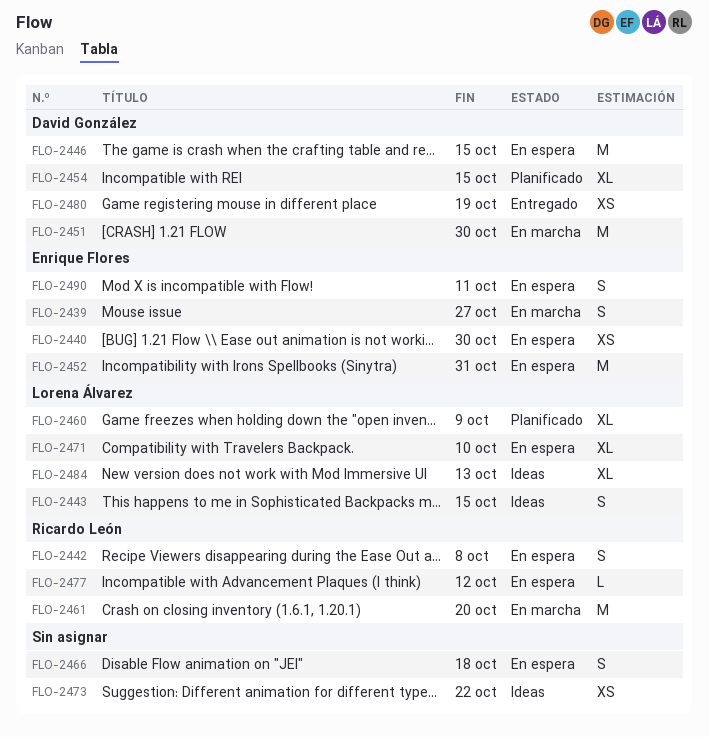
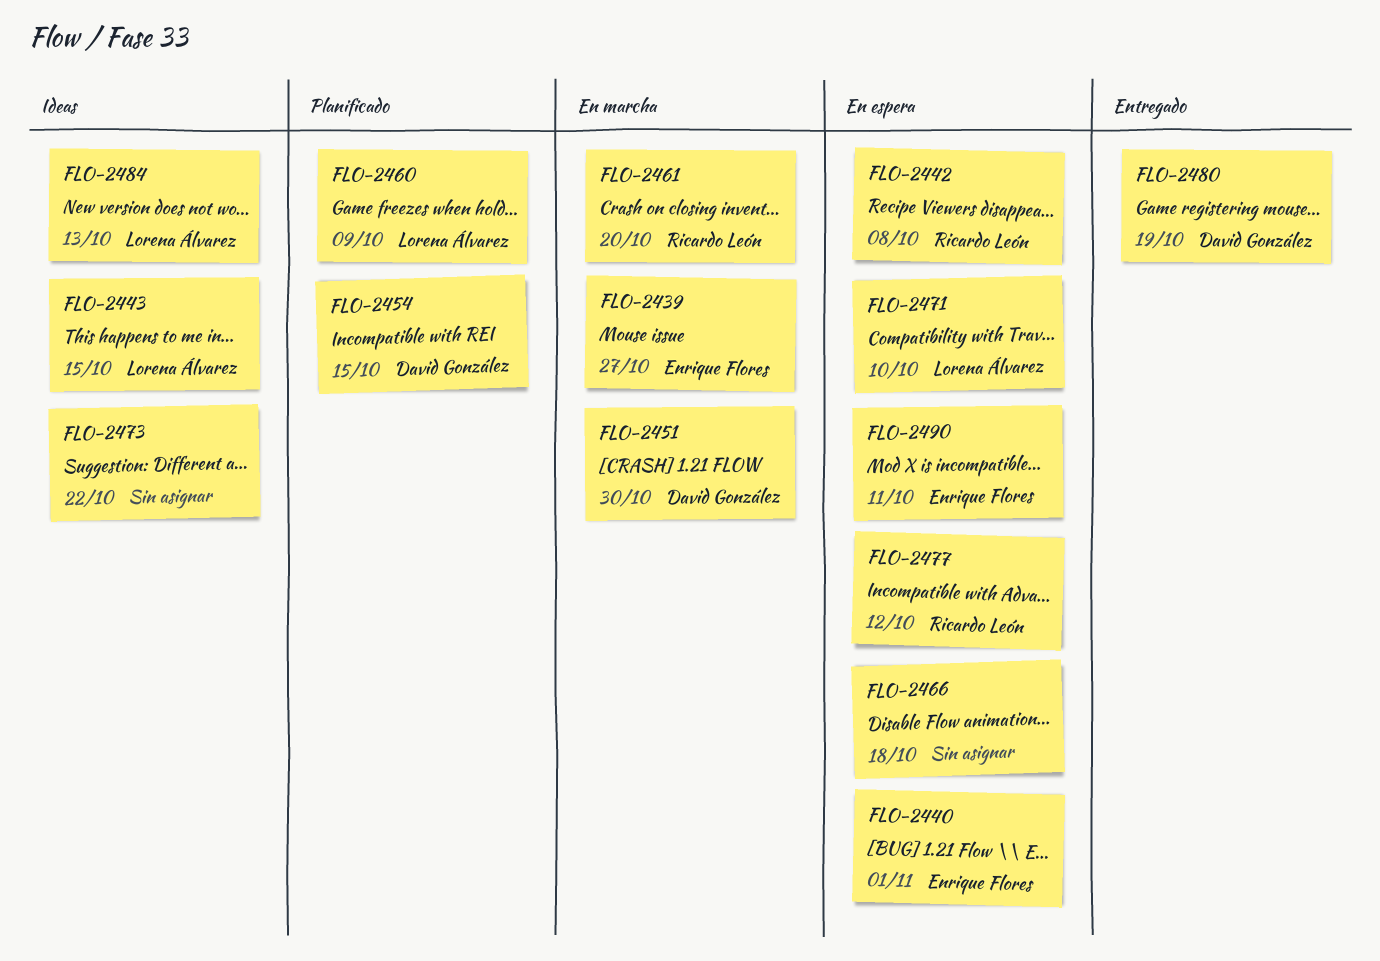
FLO-2440, due: Oct 30 -> Nov 1
FLO-2446: present -> none
FLO-2452: present -> none

